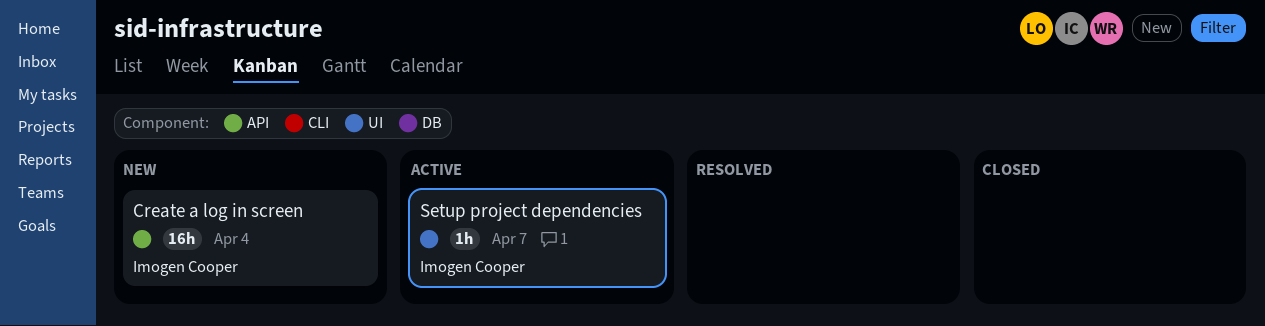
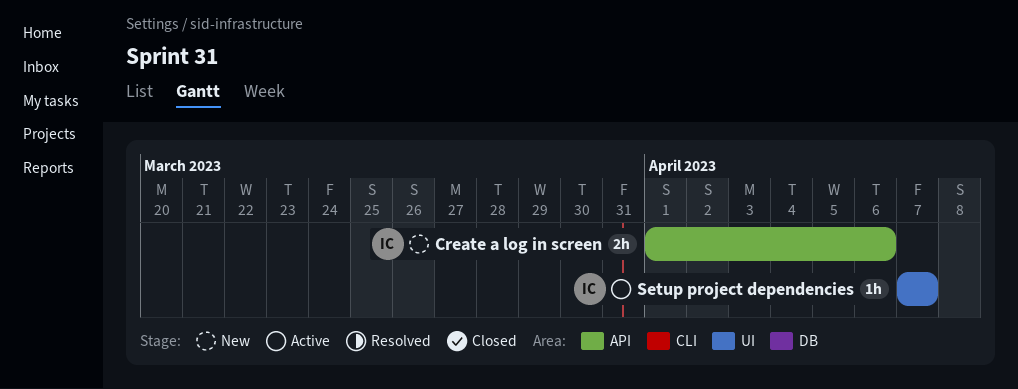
Create a log in screen, estimate: 16h -> 2h
Create a log in screen, due: Apr 4 -> Apr 6

